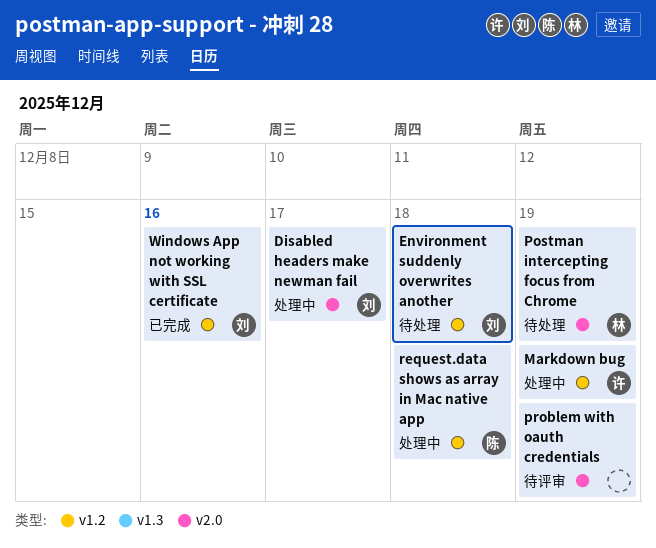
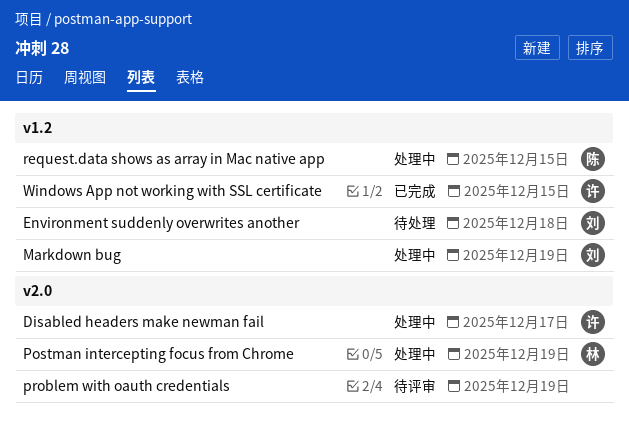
Disabled headers make newman fail, owner: 刘 -> 许
Markdown bug, owner: 许 -> 刘
Postman intercepting focus from Chrome, status: 待处理 -> 处理中
request.data shows as array in Mac native app, due: Dec 18 -> Dec 15
Windows App not working with SSL certificate, owner: 刘 -> 许
Windows App not working with SSL certificate, due: Dec 16 -> Dec 15

